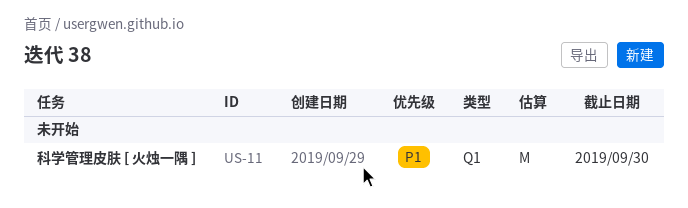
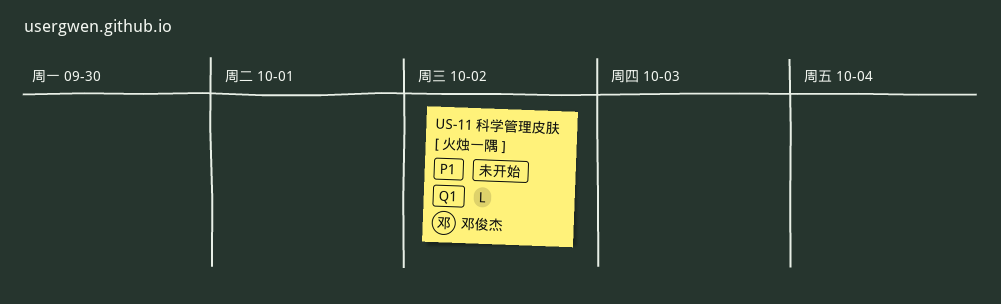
US-11, estimate: M -> L
US-11, due: Sep 30 -> Oct 2

